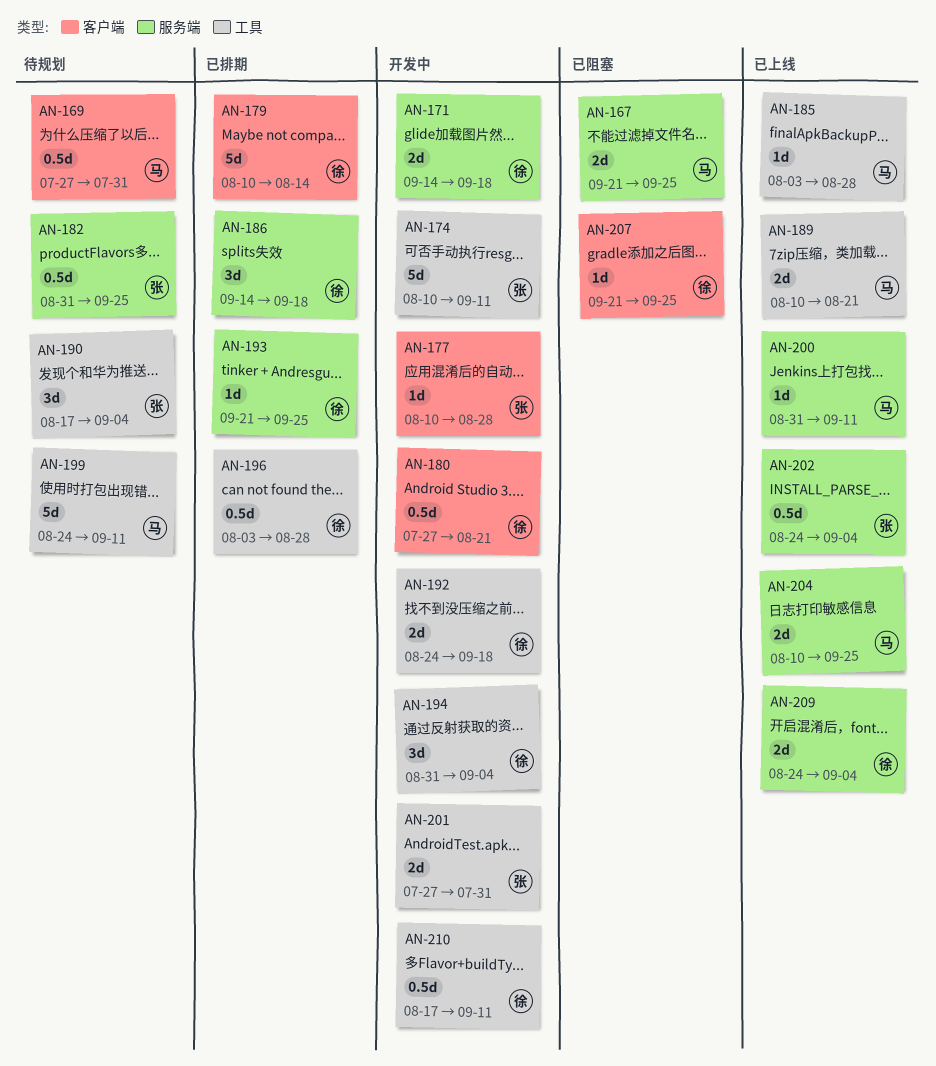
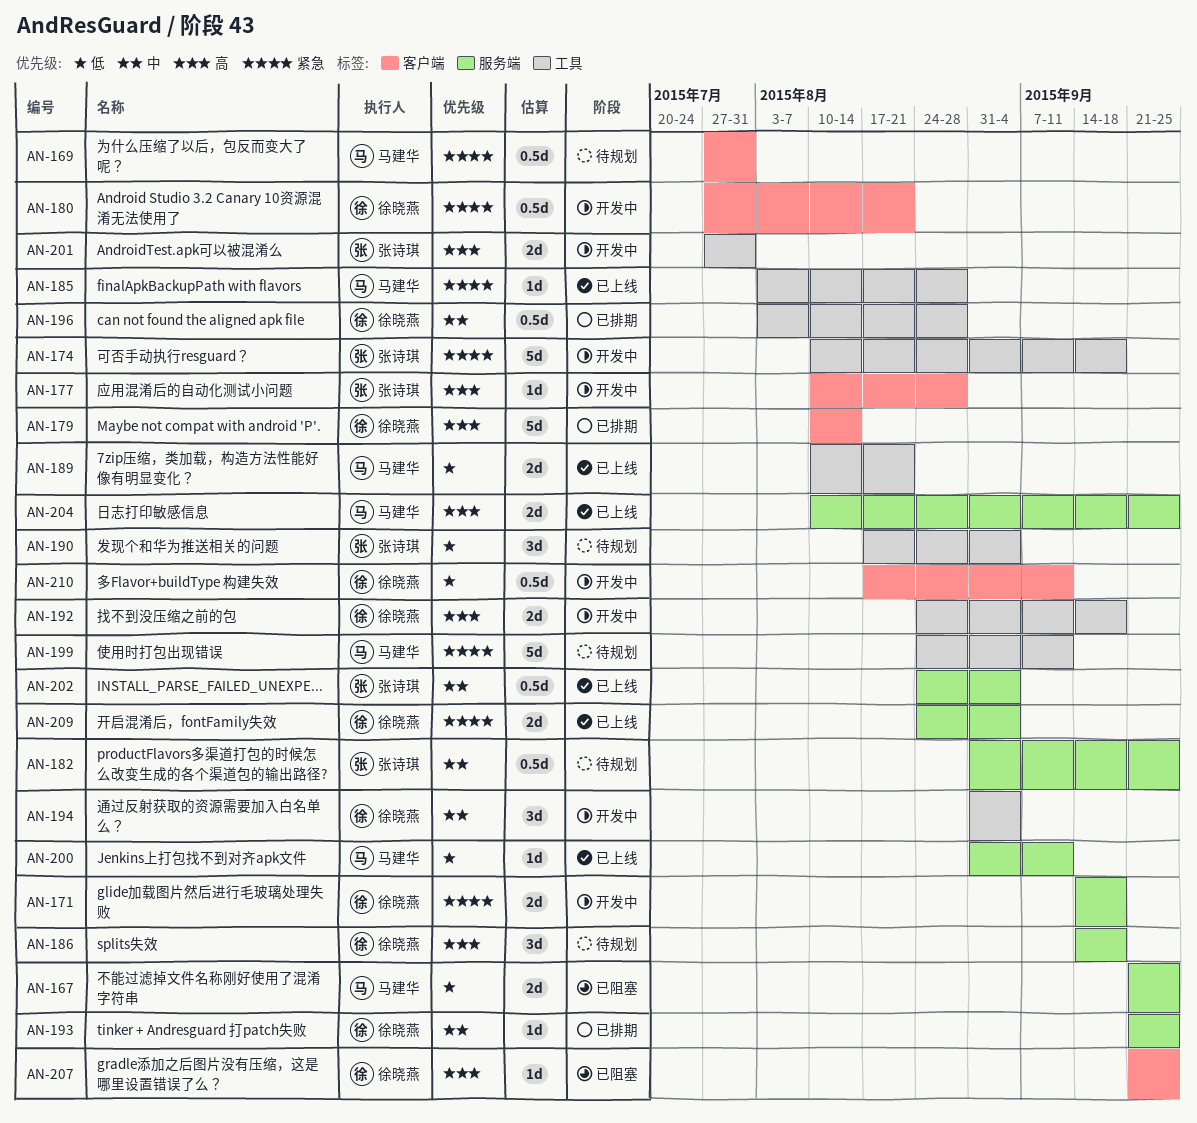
AN-174, due: Sep 11 -> Sep 18
AN-186, status: 已排期 -> 待规划
AN-210, label: 工具 -> 客户端

